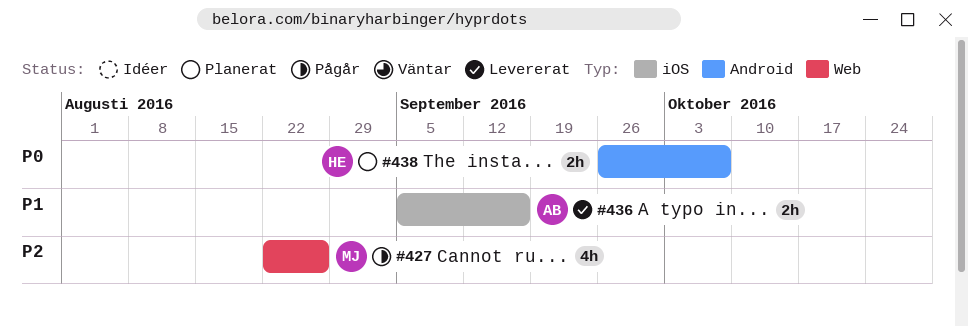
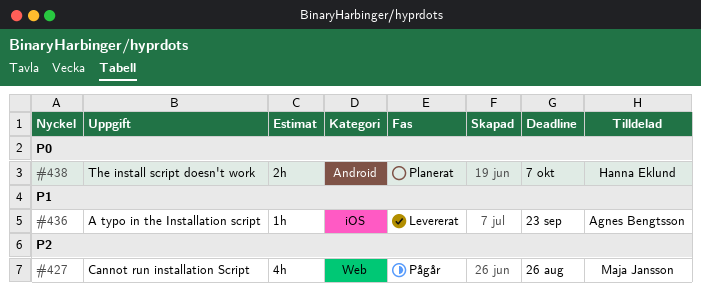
#436, estimate: 2h -> 1h
#436, due: Sep 16 -> Sep 23

